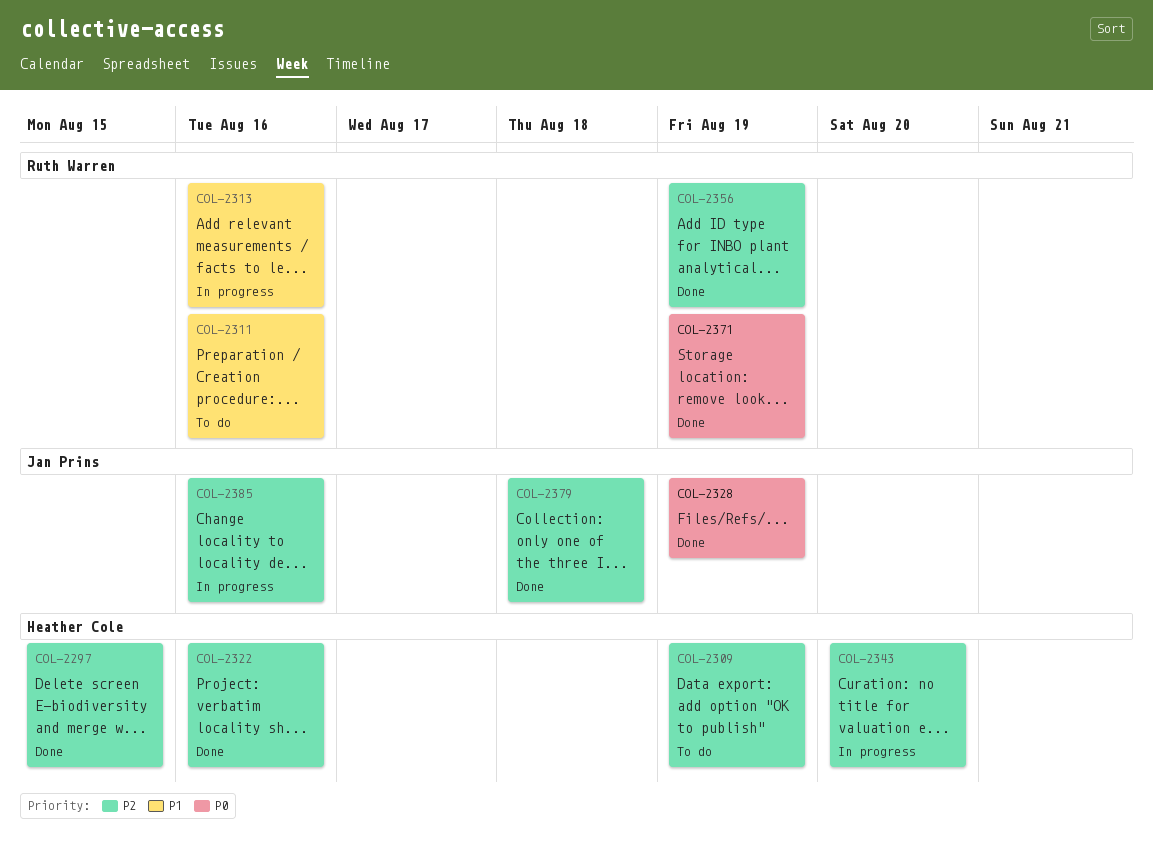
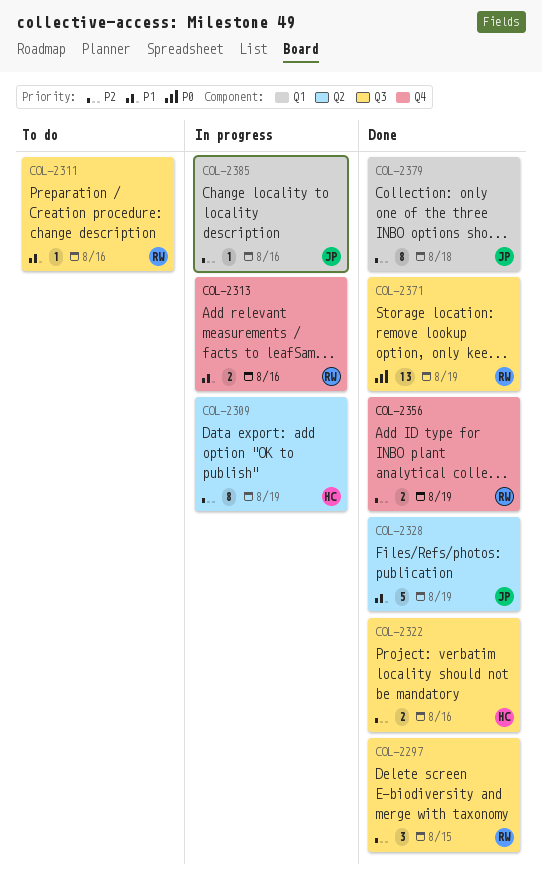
COL-2297, owner: Heather Cole -> Ruth Warren
COL-2309, status: To do -> In progress
COL-2328, priority: P0 -> P1
COL-2343: present -> none

